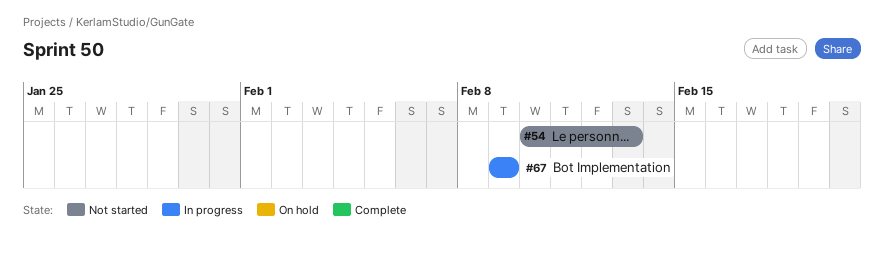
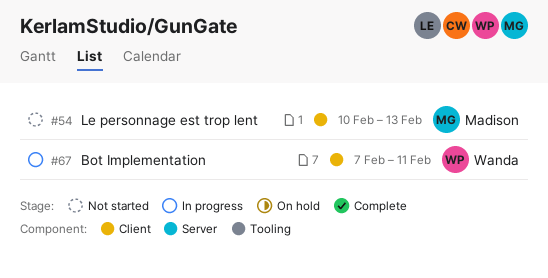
#67, start: Feb 9 -> Feb 7
#67, due: Feb 9 -> Feb 11

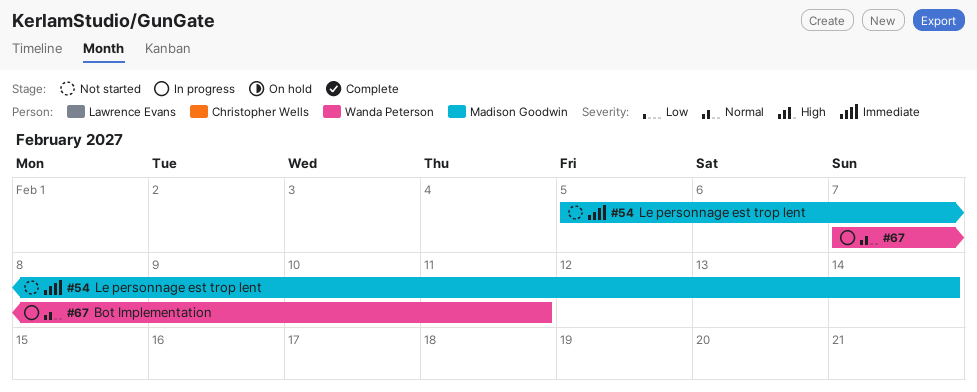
#54, start: Feb 10 -> Feb 5
#54, due: Feb 13 -> Feb 14

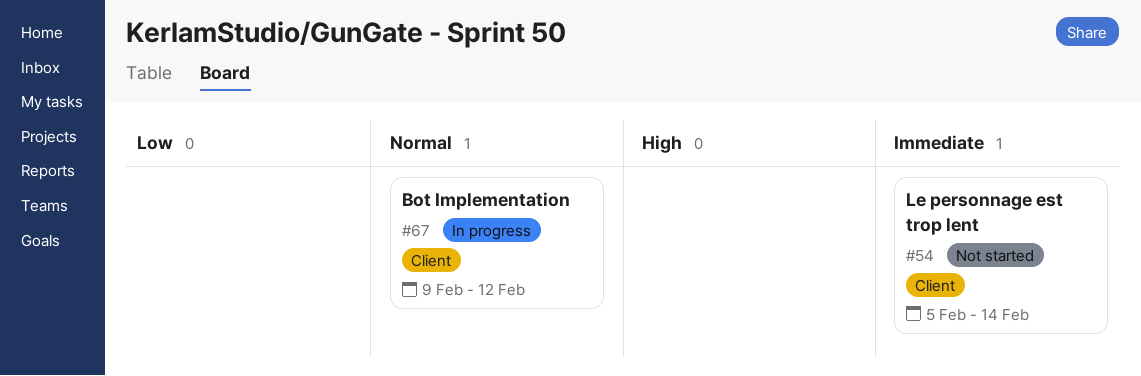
#67, start: Feb 7 -> Feb 9
#67, due: Feb 11 -> Feb 12

